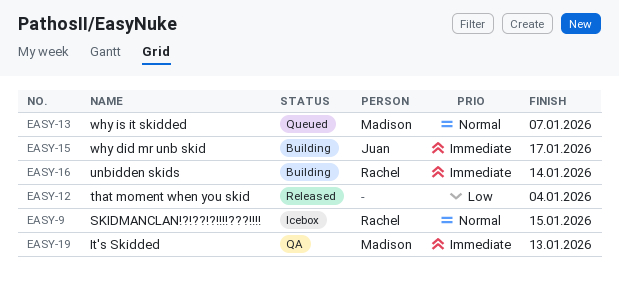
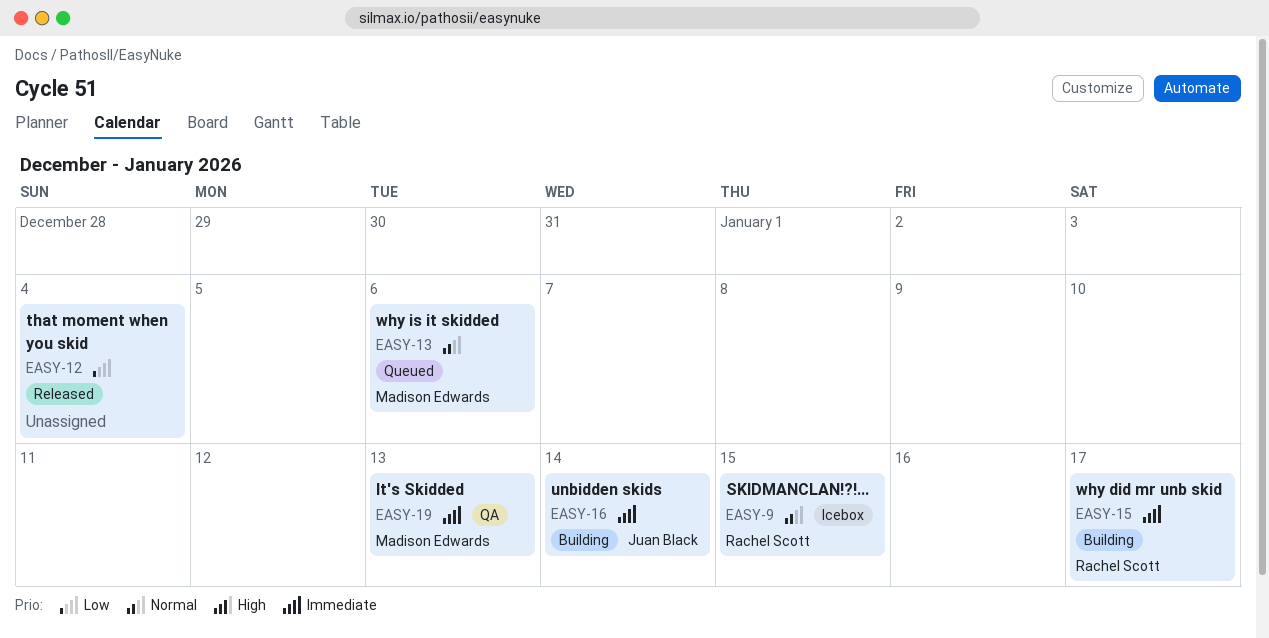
EASY-13, due: Jan 7 -> Jan 6
EASY-15, owner: Juan Black -> Rachel Scott
EASY-16, owner: Rachel Scott -> Juan Black

